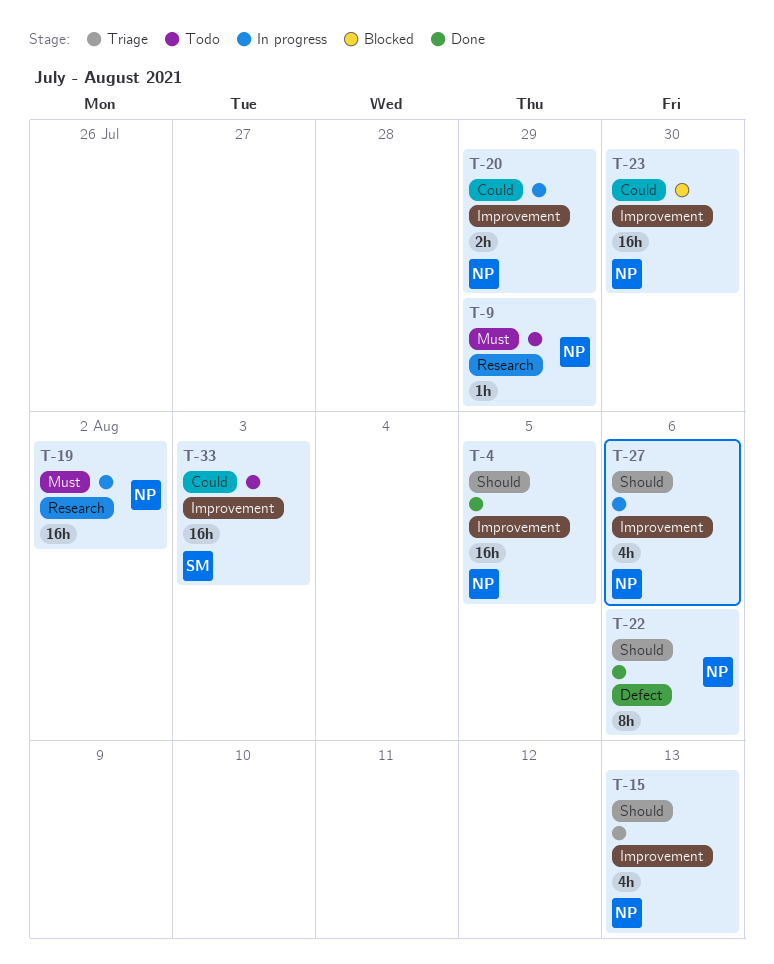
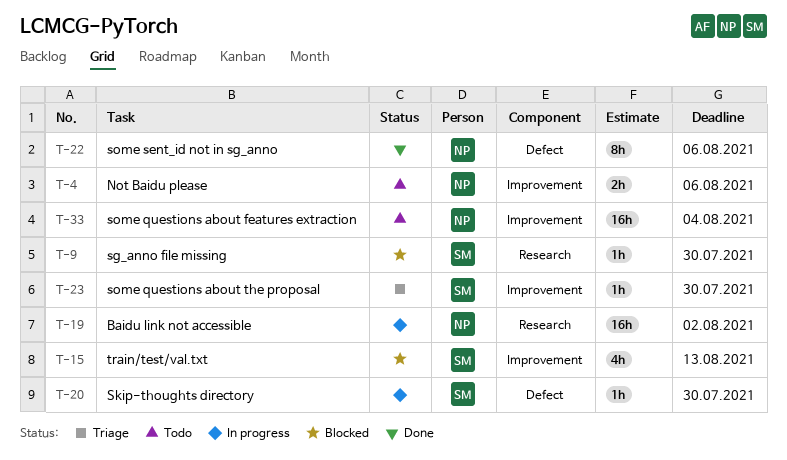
T-4, status: Done -> Todo
T-4, estimate: 16h -> 2h
T-4, due: Aug 5 -> Aug 6
T-9, status: Todo -> Blocked
T-9, owner: NP -> SM
T-9, due: Jul 29 -> Jul 30
T-15, status: Triage -> Blocked
T-15, owner: NP -> SM
T-20, owner: NP -> SM
T-20, label: Improvement -> Defect
T-20, estimate: 2h -> 1h
T-20, due: Jul 29 -> Jul 30
T-23, status: Blocked -> Triage
T-23, owner: NP -> SM
T-23, estimate: 16h -> 1h
T-27: present -> none
T-33, owner: SM -> NP
T-33, due: Aug 3 -> Aug 4

